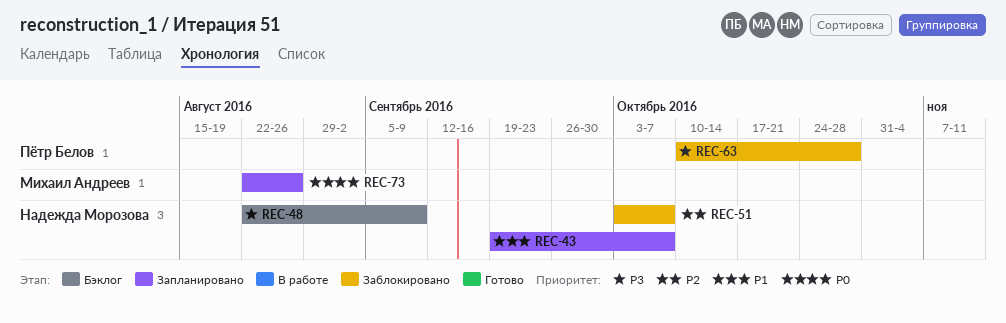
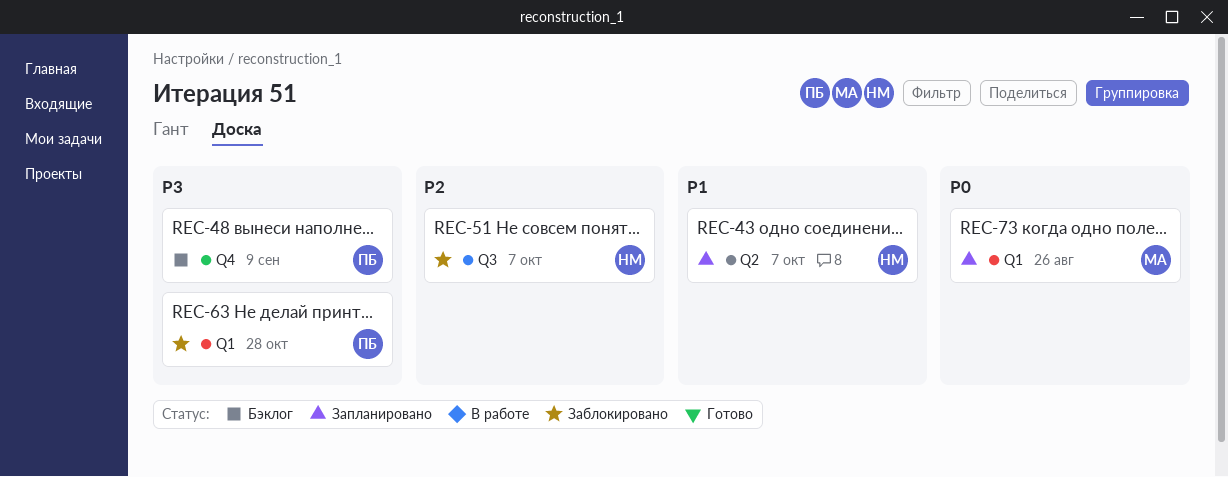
REC-48, owner: Надежда Морозова -> Пётр Белов

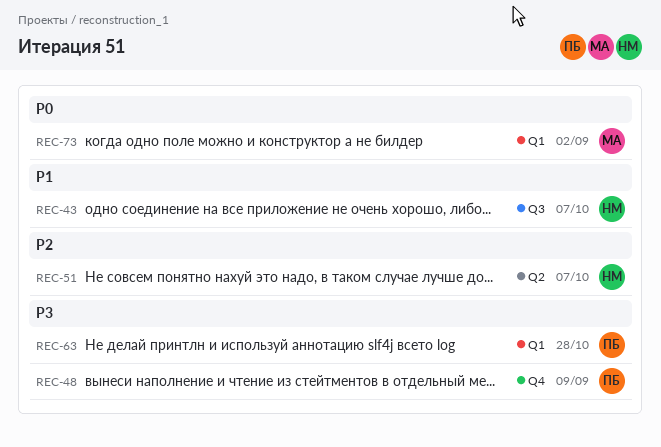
REC-43, label: Q2 -> Q3
REC-51, label: Q3 -> Q2
REC-73, due: Aug 26 -> Sep 2

